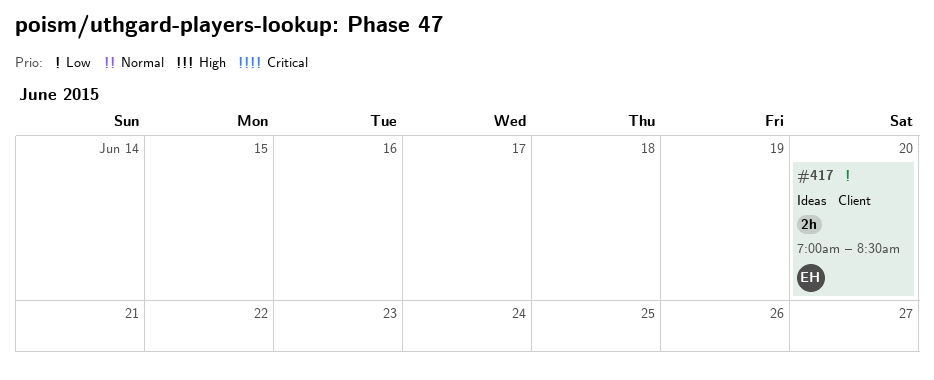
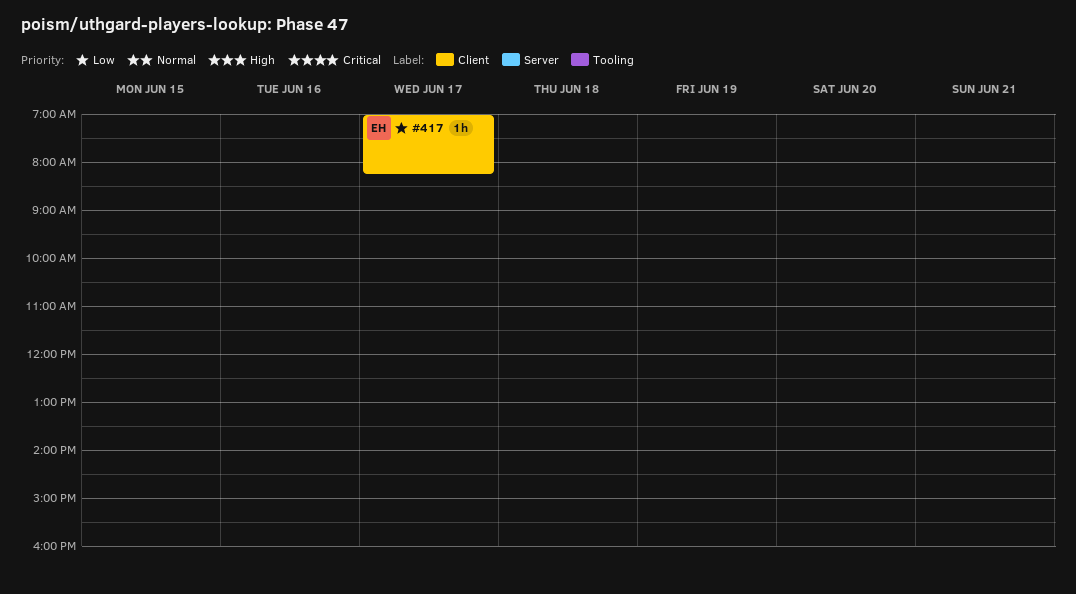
#417, estimate: 2h -> 1h
#417, day: Jun 20 -> Jun 17
#417, ends: 08:30 -> 08:15

